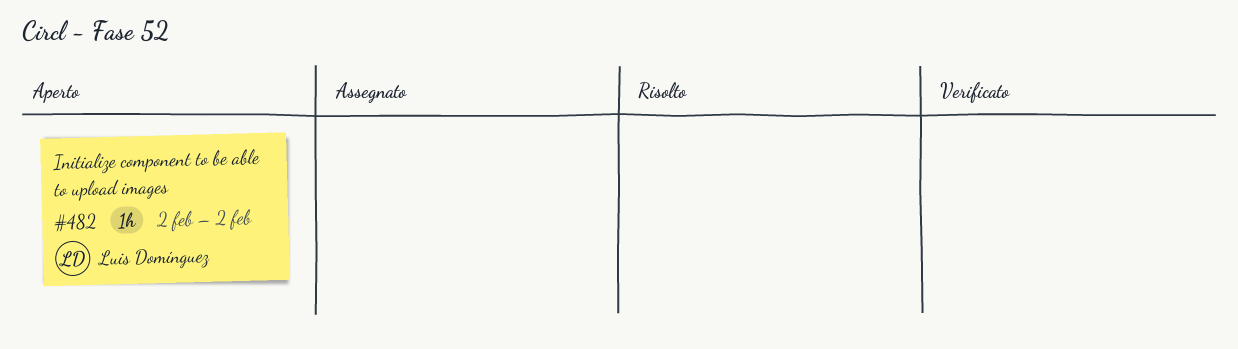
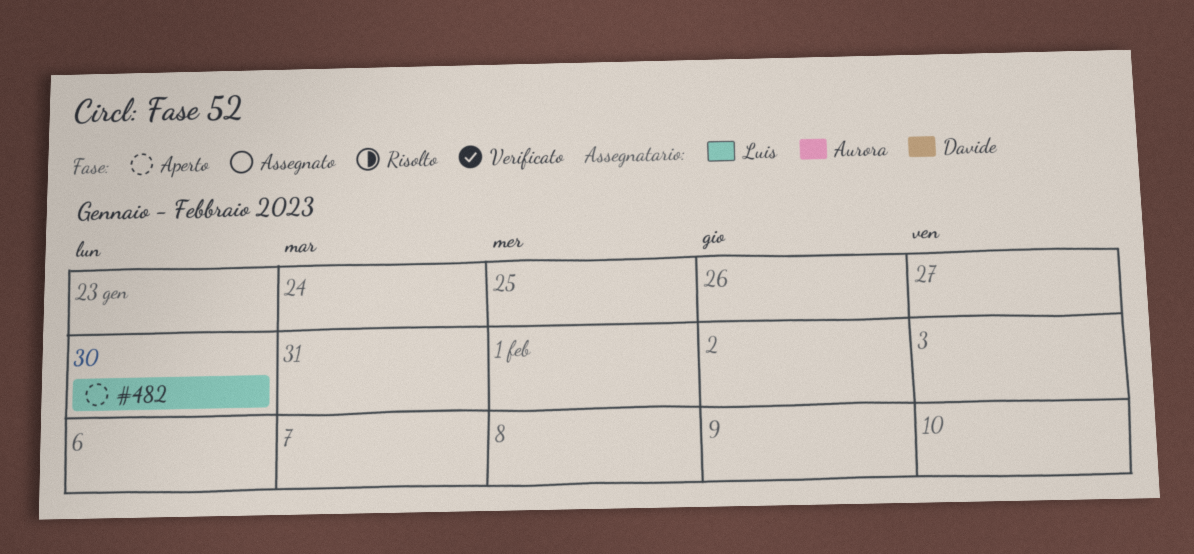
#482, start: Feb 2 -> Jan 30
#482, due: Feb 2 -> Jan 30

